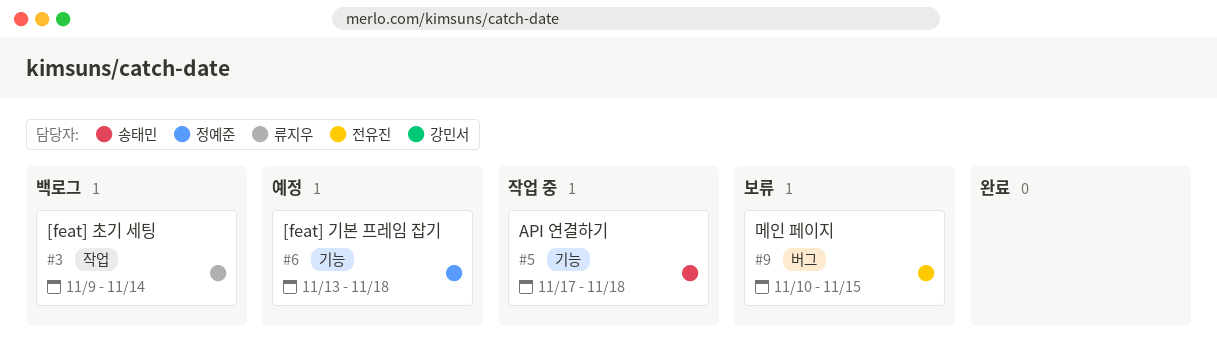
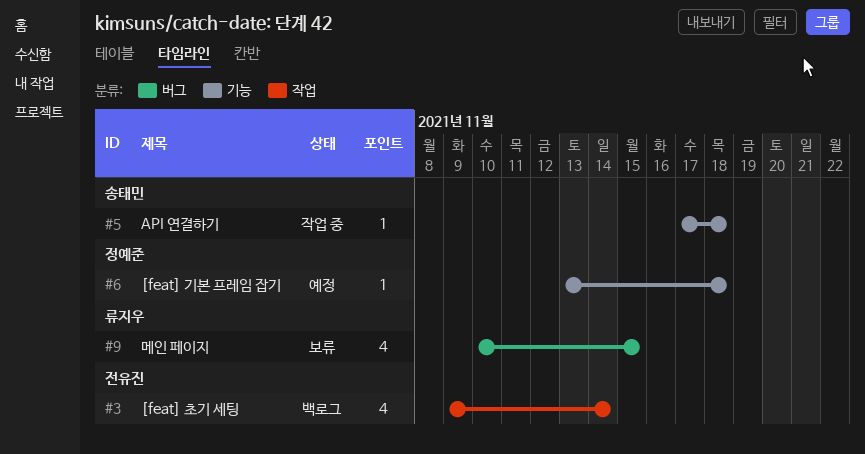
#3, owner: 류지우 -> 전유진
#9, owner: 전유진 -> 류지우

